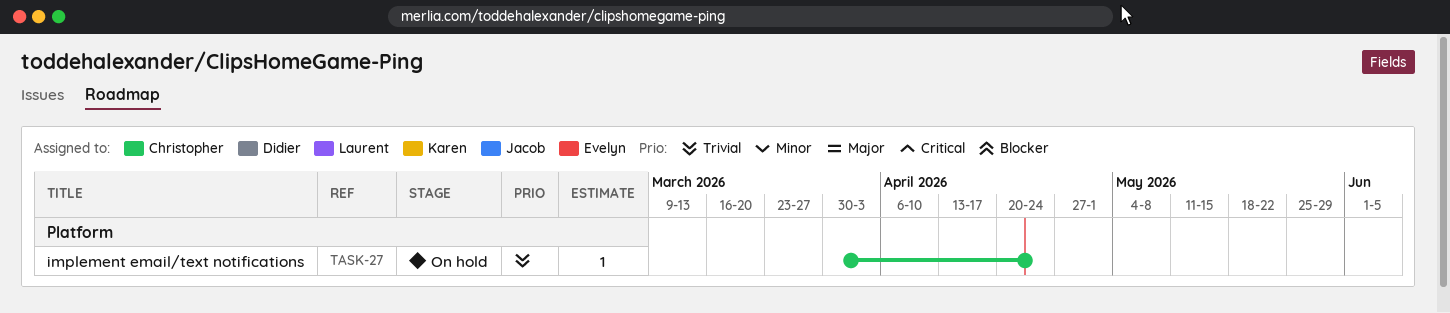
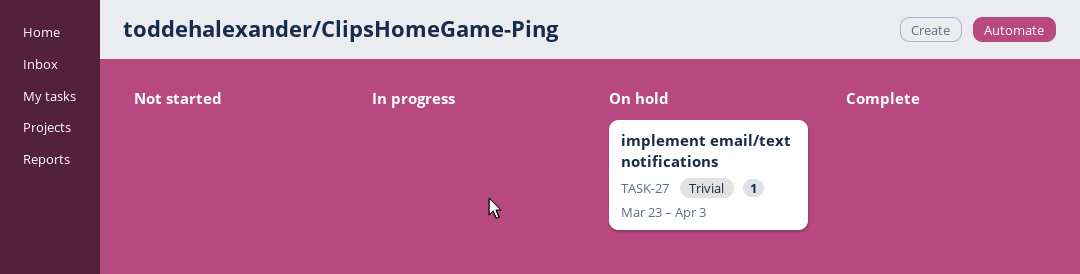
TASK-27, start: Mar 30 -> Mar 23
TASK-27, due: Apr 24 -> Apr 3

